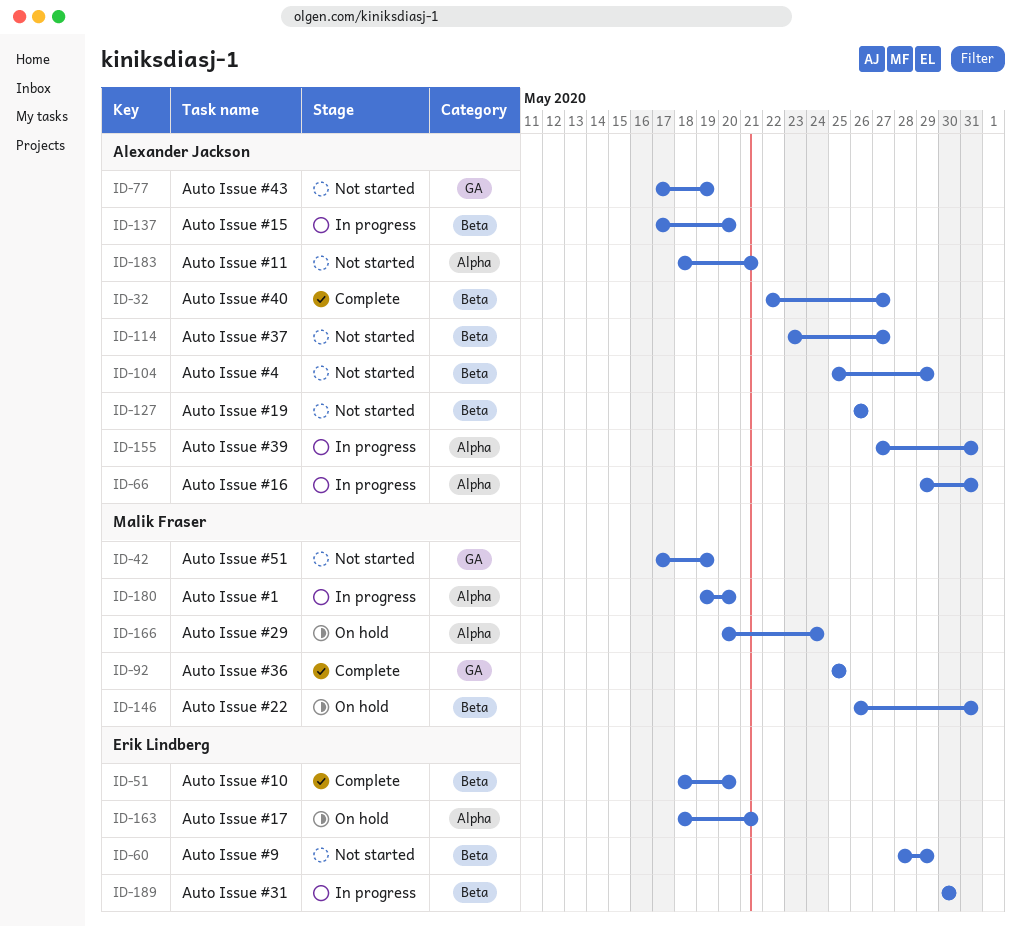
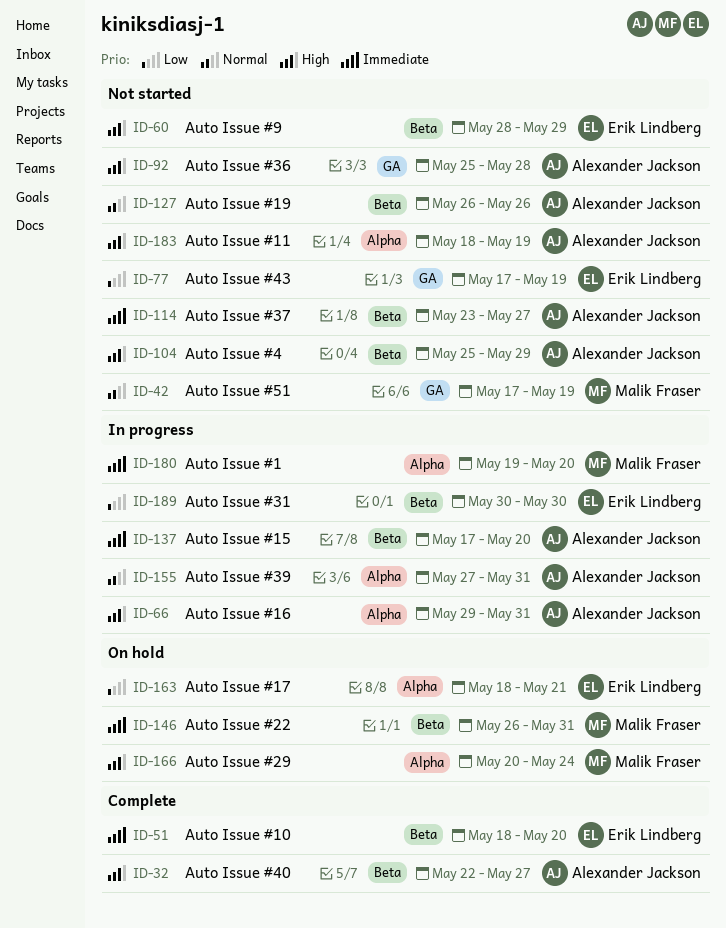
ID-77, owner: Alexander Jackson -> Erik Lindberg
ID-92, status: Complete -> Not started
ID-92, owner: Malik Fraser -> Alexander Jackson
ID-92, due: May 25 -> May 28
ID-183, due: May 21 -> May 19

